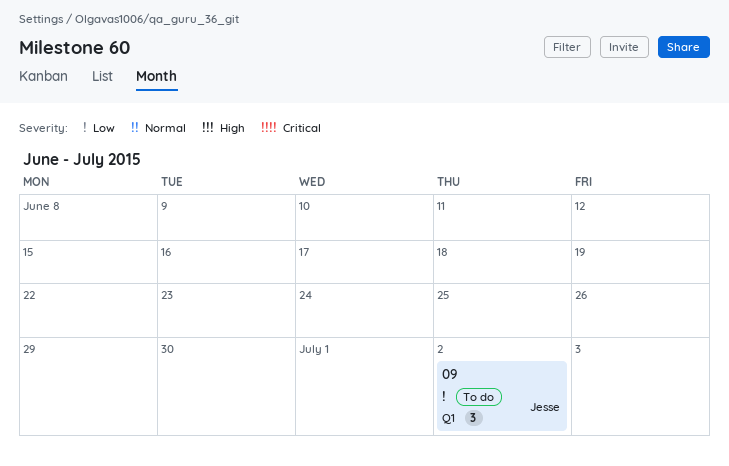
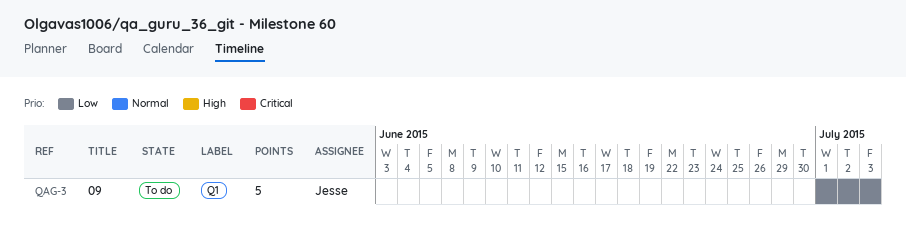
09, estimate: 3 -> 5
09, due: Jul 2 -> Jul 3

